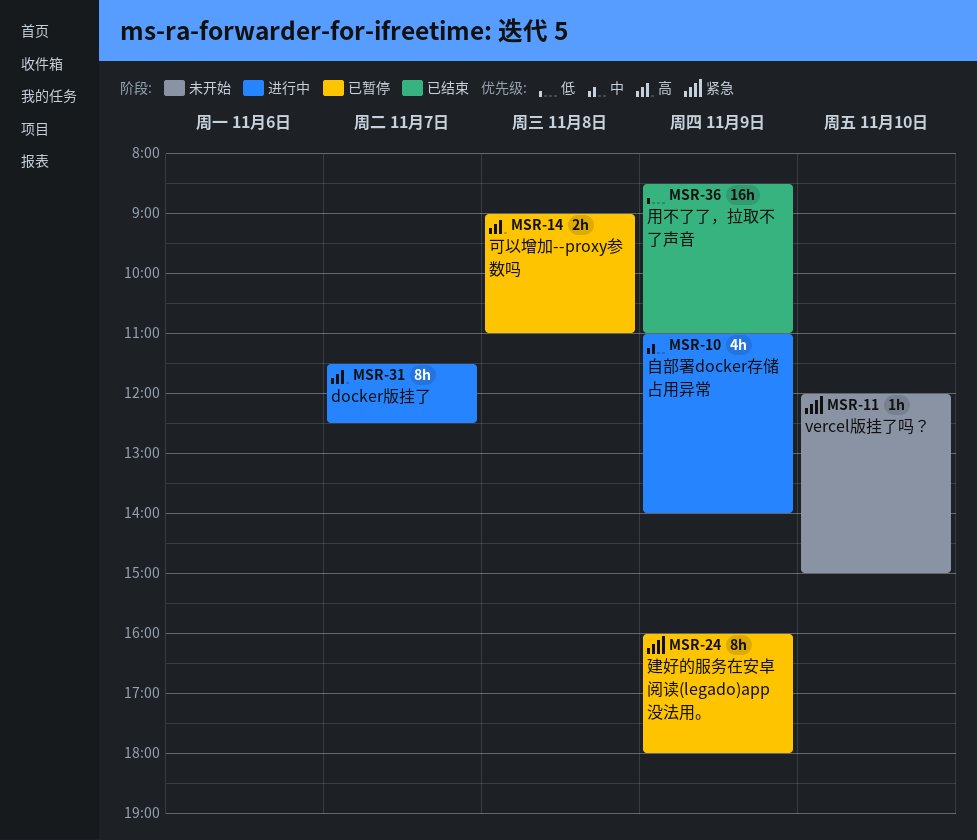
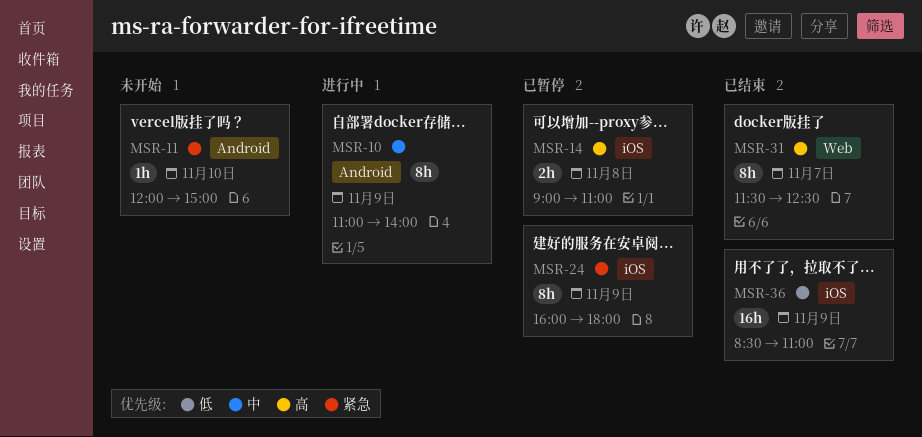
MSR-10, estimate: 4h -> 8h
MSR-31, status: 进行中 -> 已结束

